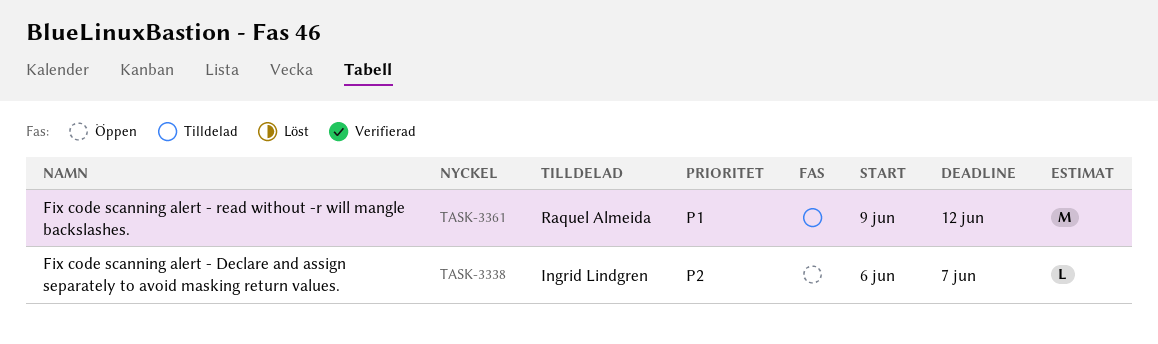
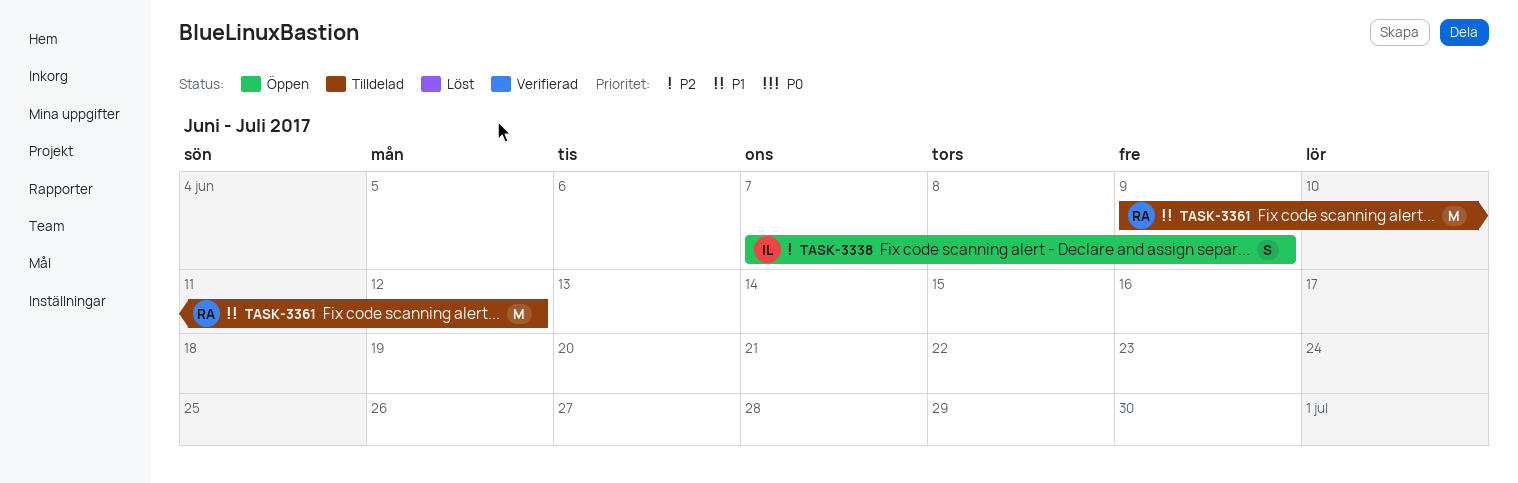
TASK-3338, estimate: L -> S
TASK-3338, start: Jun 6 -> Jun 7
TASK-3338, due: Jun 7 -> Jun 9

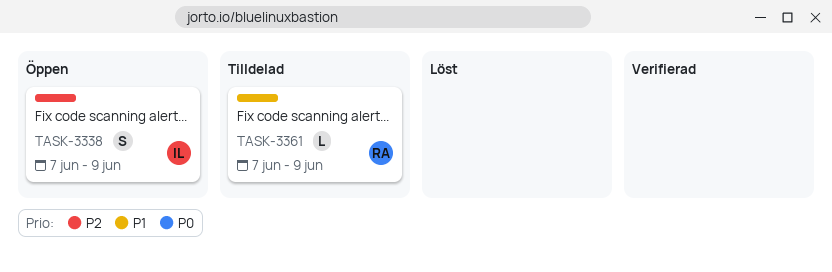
TASK-3361, estimate: M -> L
TASK-3361, start: Jun 9 -> Jun 7
TASK-3361, due: Jun 12 -> Jun 9

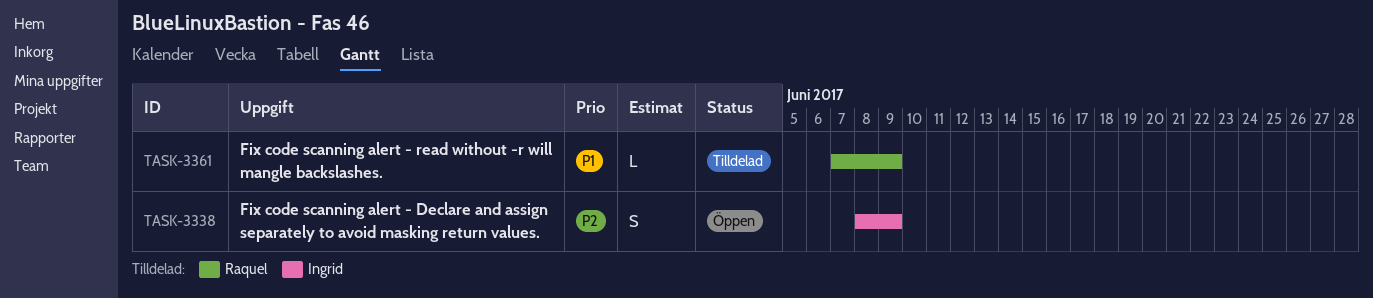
TASK-3338, start: Jun 7 -> Jun 8

